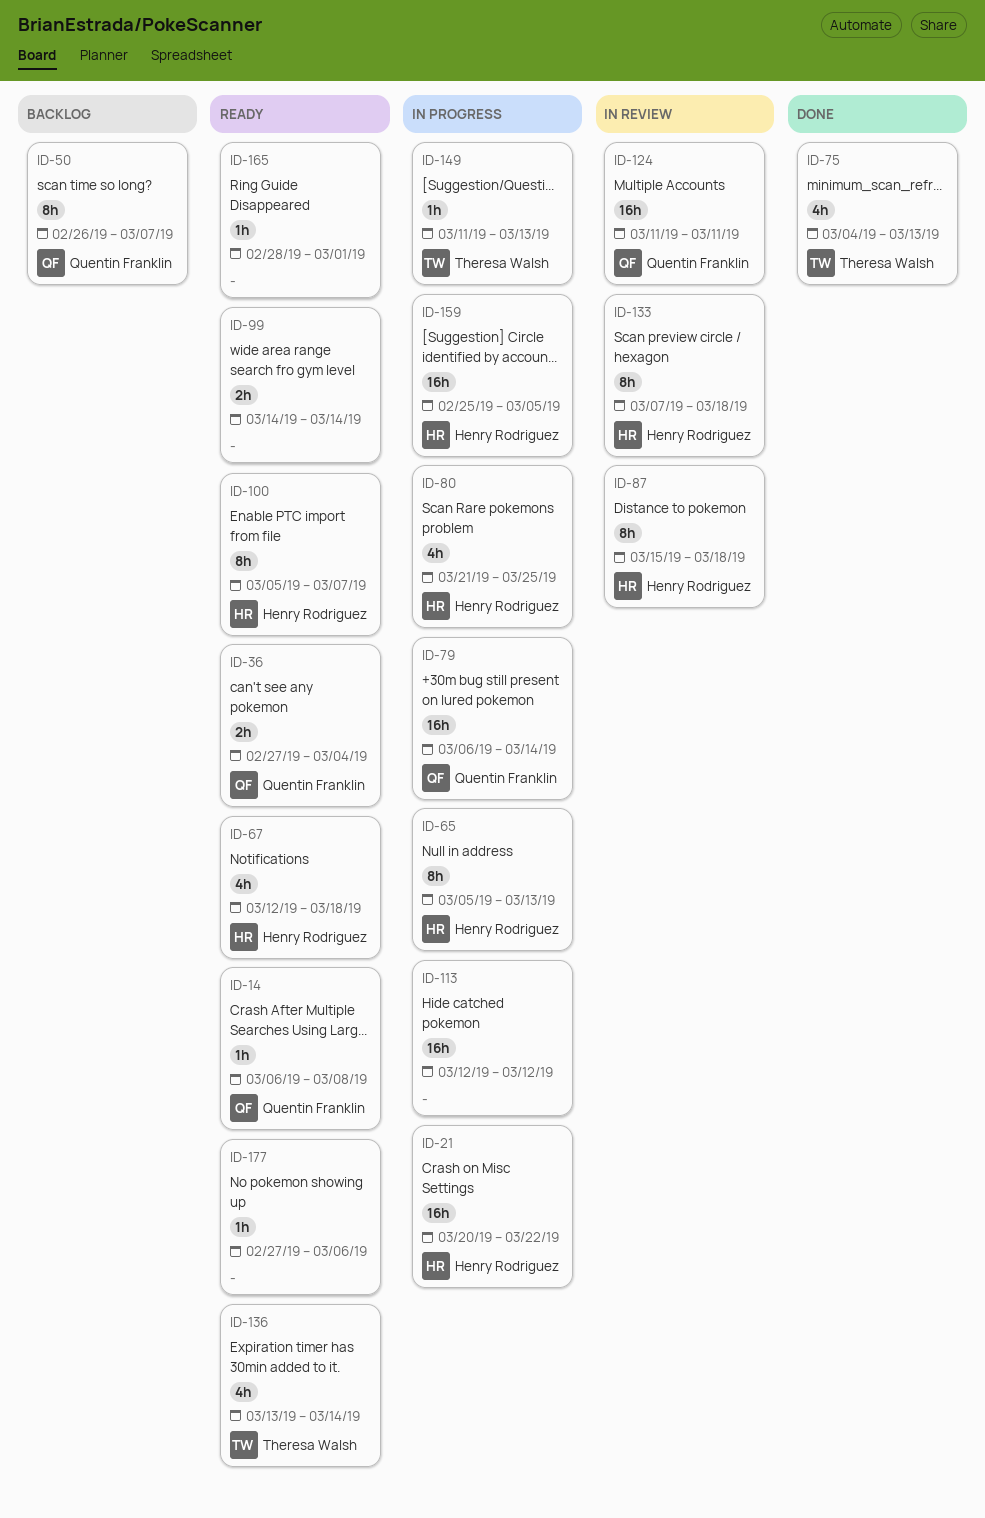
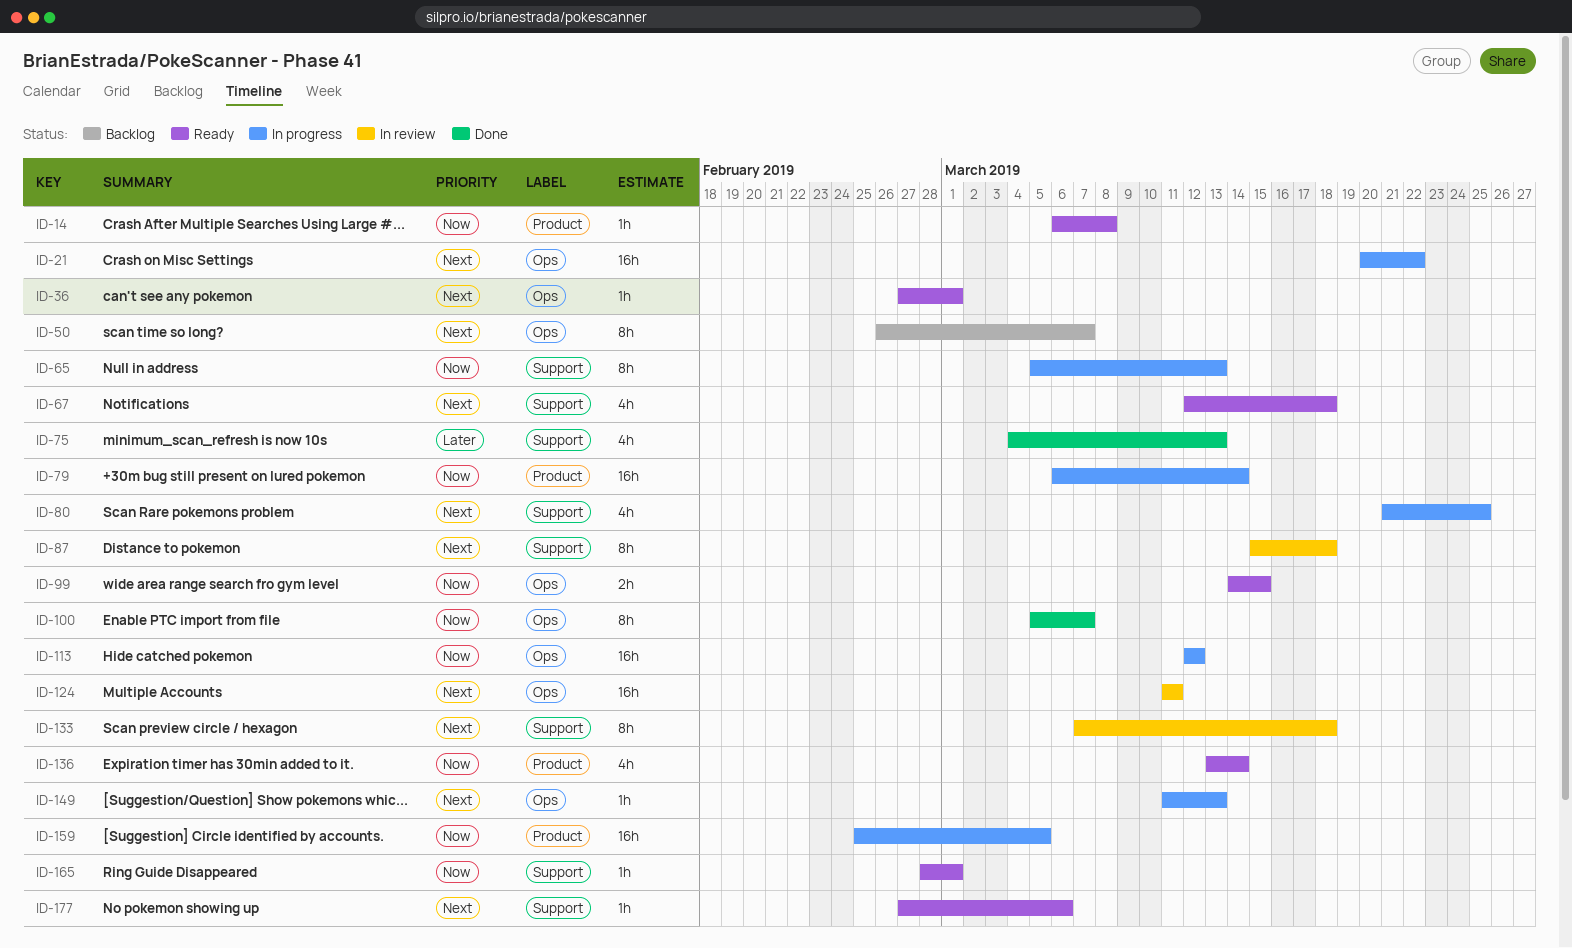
ID-36, estimate: 2h -> 1h
ID-36, due: Mar 4 -> Mar 1
ID-99, due: Mar 14 -> Mar 15
ID-100, status: Ready -> Done

